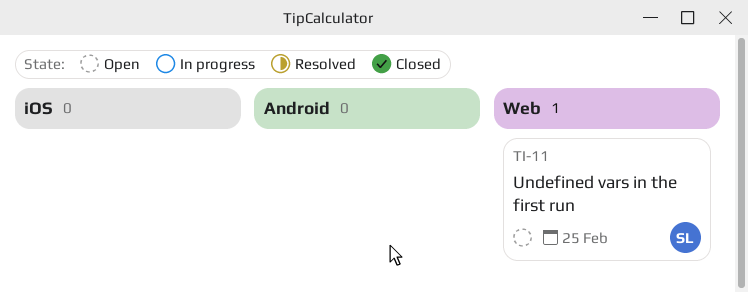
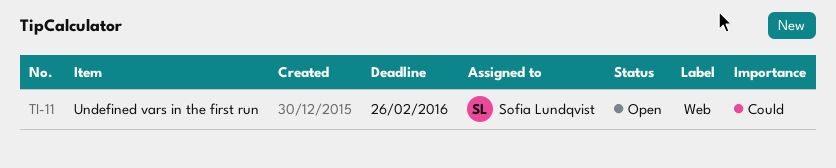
TI-11, due: Feb 25 -> Feb 26

